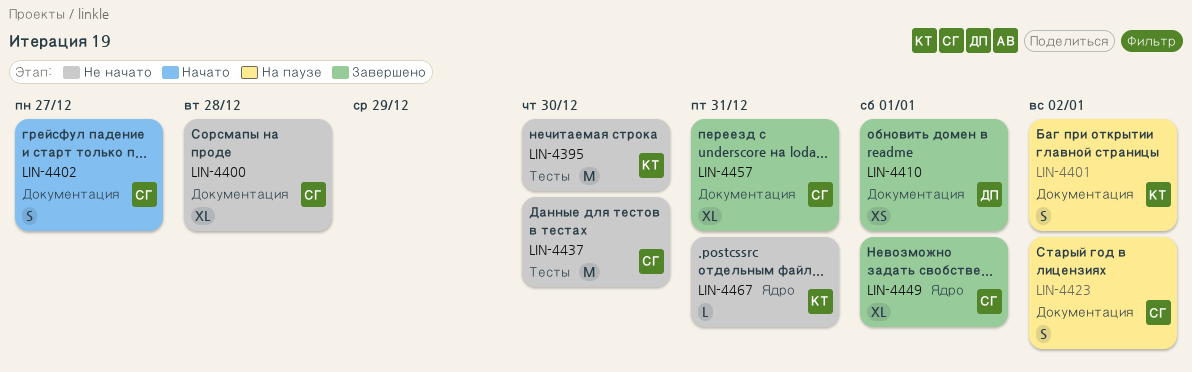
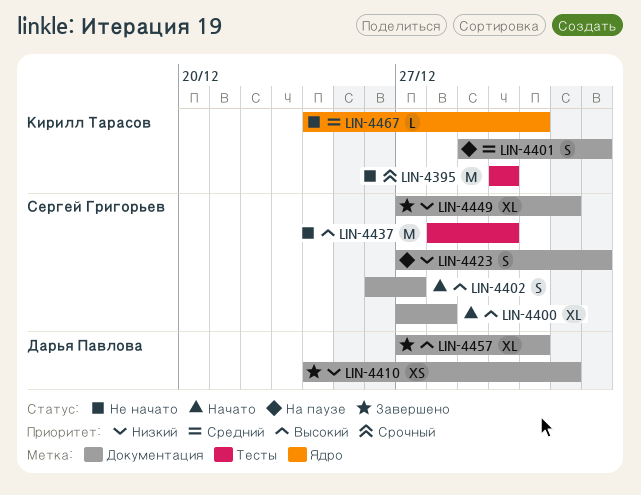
LIN-4400, status: Не начато -> Начато
LIN-4449, label: Ядро -> Документация
LIN-4457, owner: Сергей Григорьев -> Дарья Павлова

